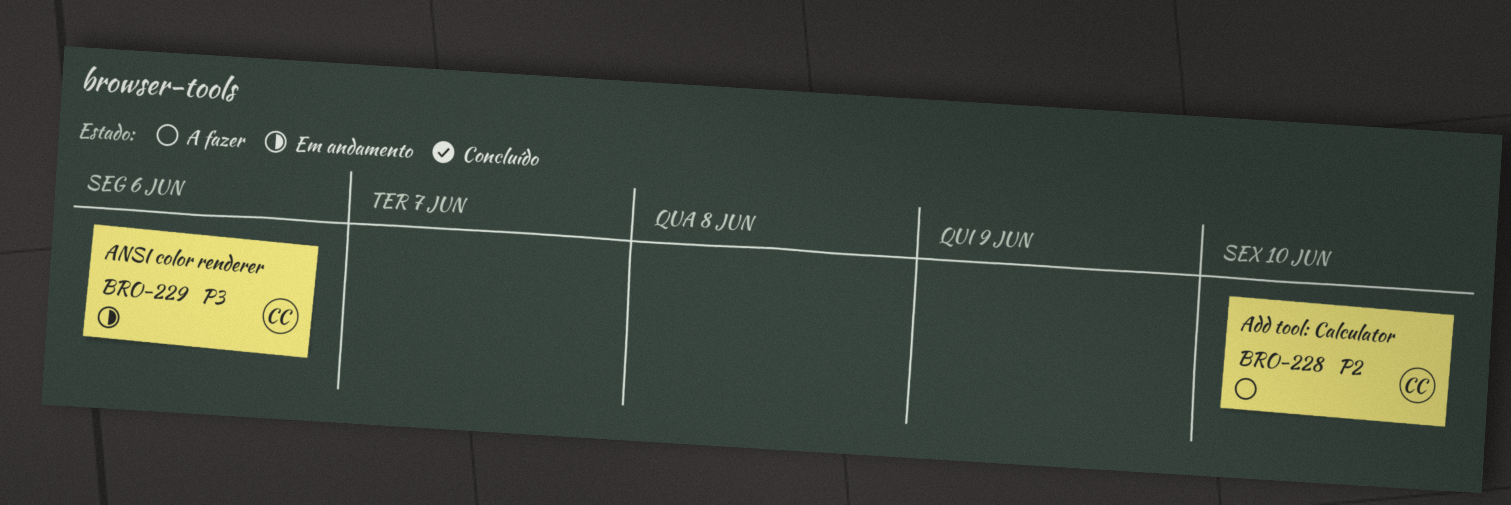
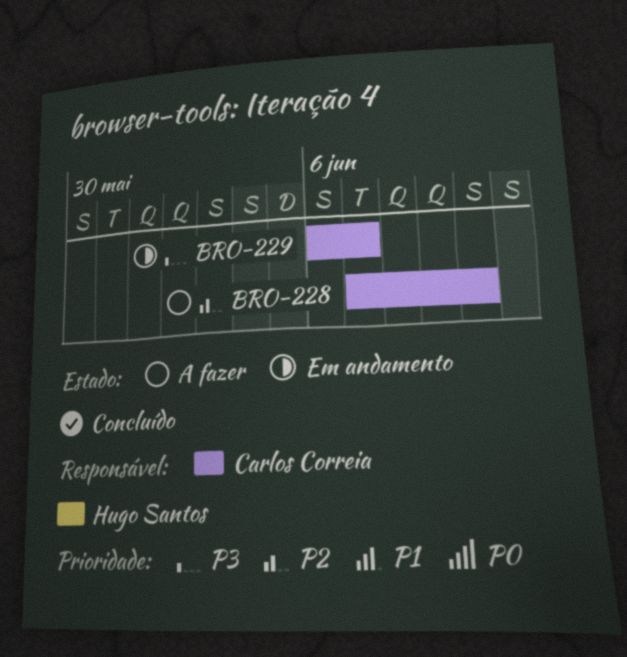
BRO-229, due: Jun 6 -> Jun 7

